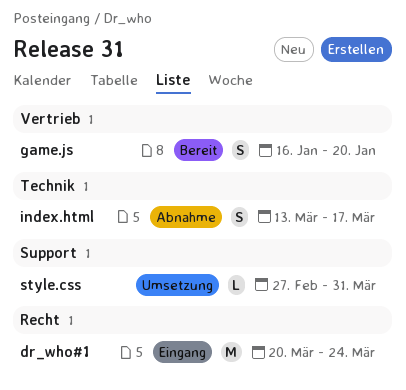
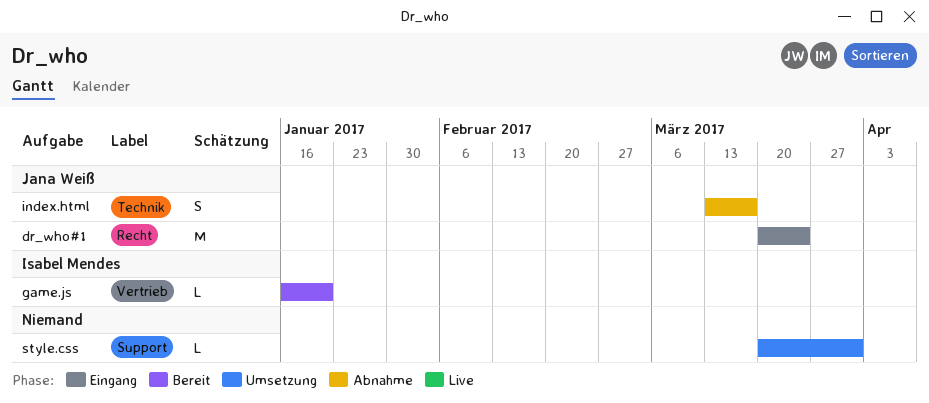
game.js, estimate: S -> L
style.css, start: Feb 27 -> Mar 20

